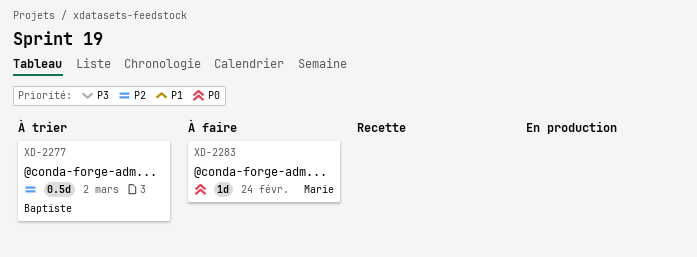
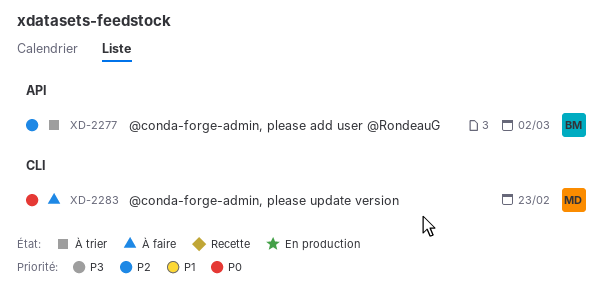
XD-2283, due: Feb 24 -> Feb 23

